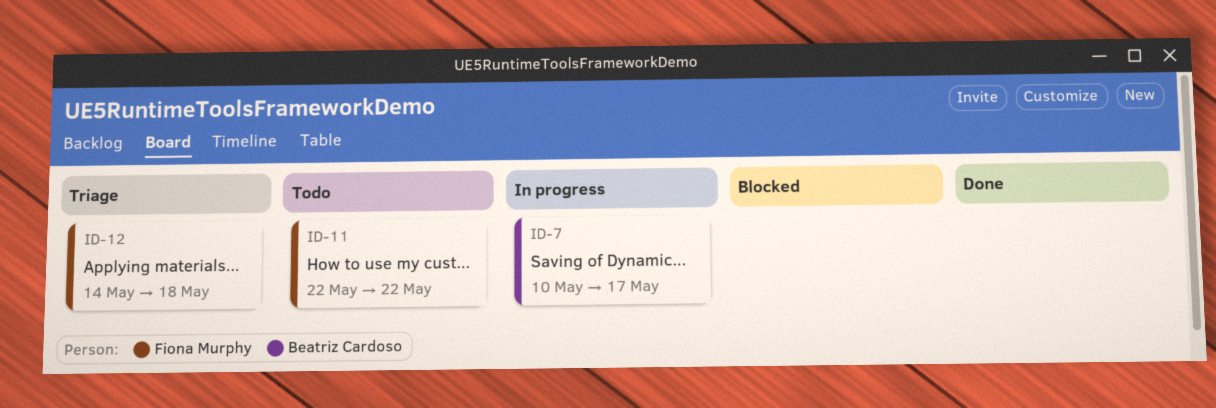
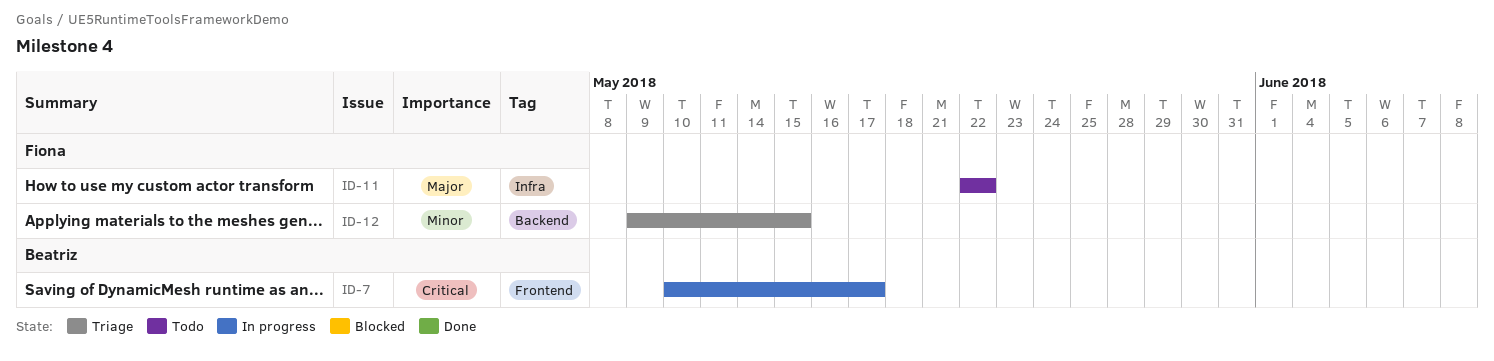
ID-12, start: May 14 -> May 9
ID-12, due: May 18 -> May 15

